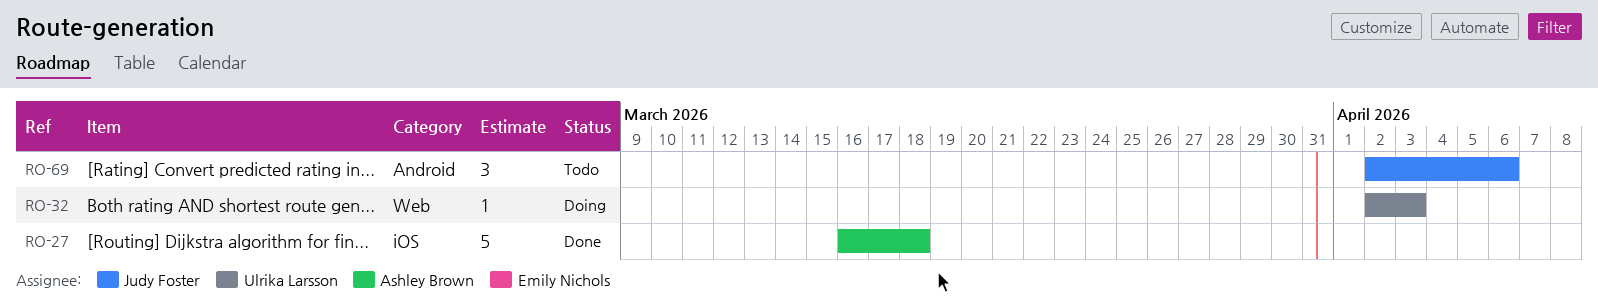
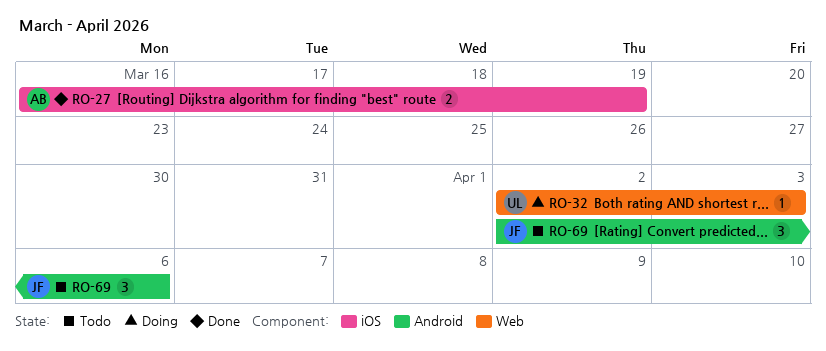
RO-27, estimate: 5 -> 2
RO-27, due: Mar 18 -> Mar 19

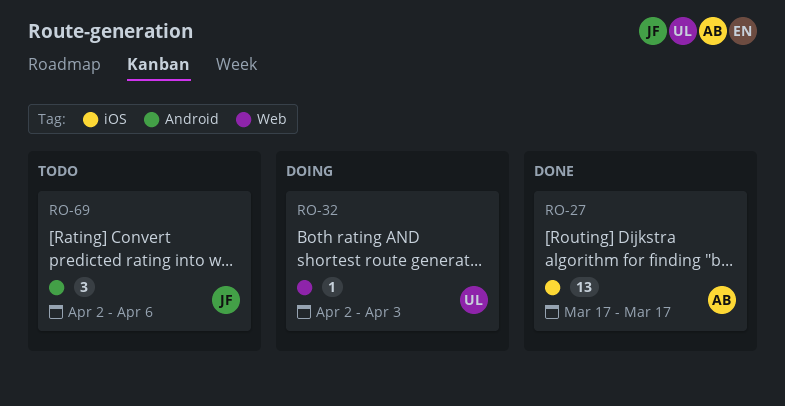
RO-27, estimate: 2 -> 13
RO-27, start: Mar 16 -> Mar 17
RO-27, due: Mar 19 -> Mar 17

